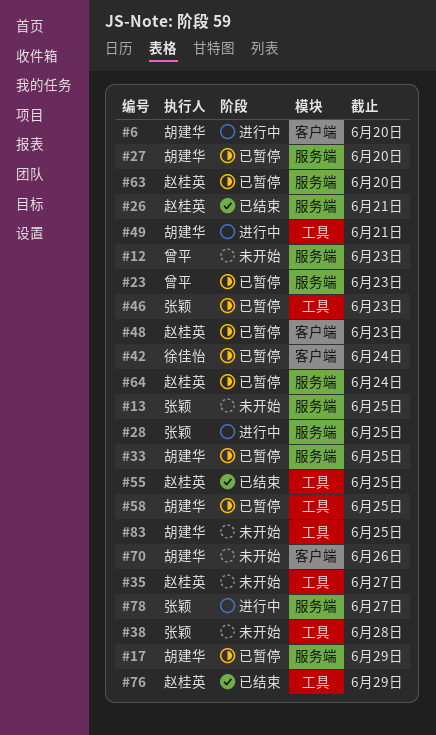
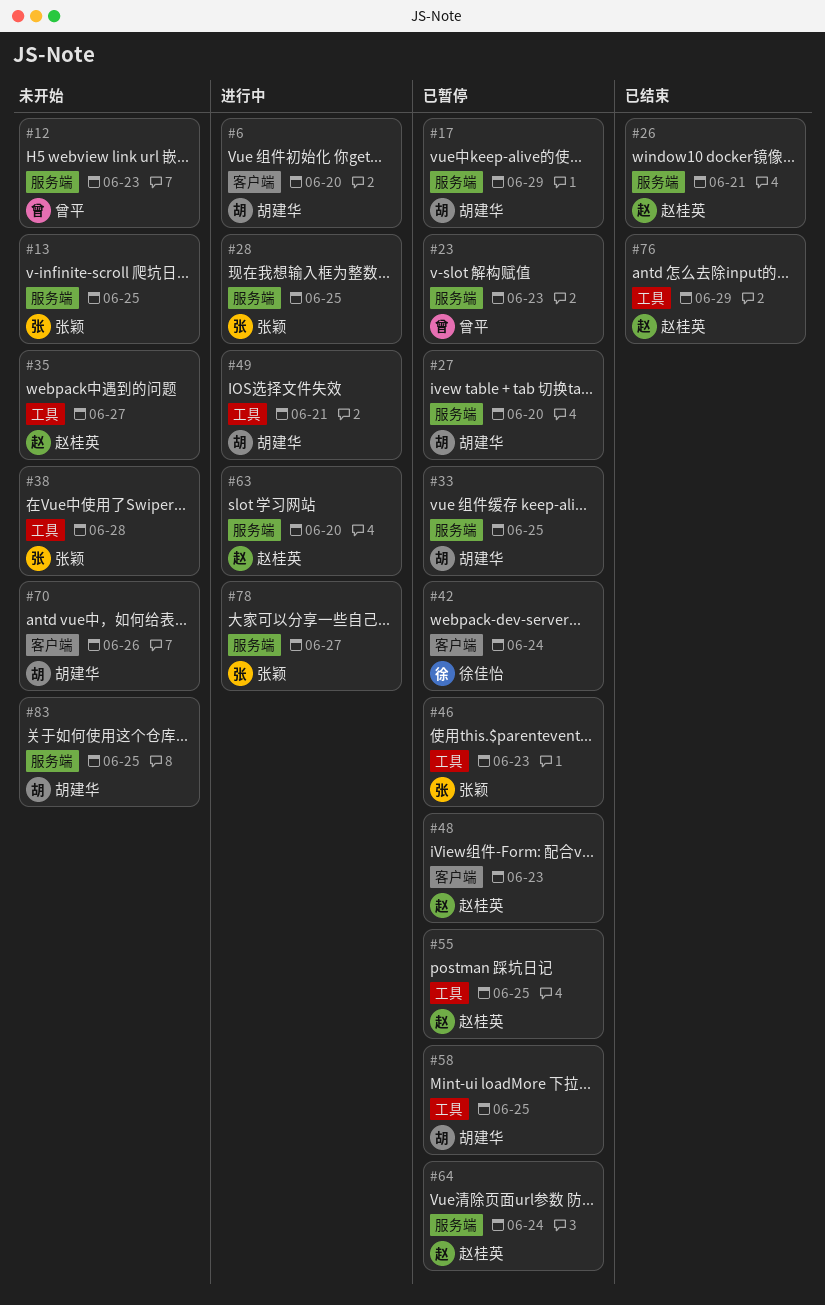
#55, status: 已结束 -> 已暂停
#63, status: 已暂停 -> 进行中
#83, label: 工具 -> 服务端

